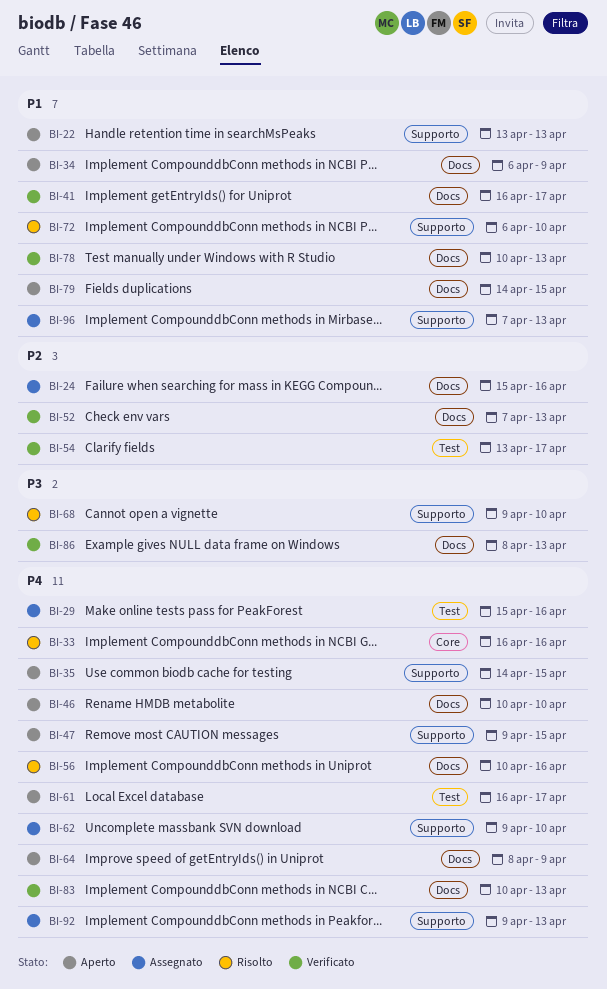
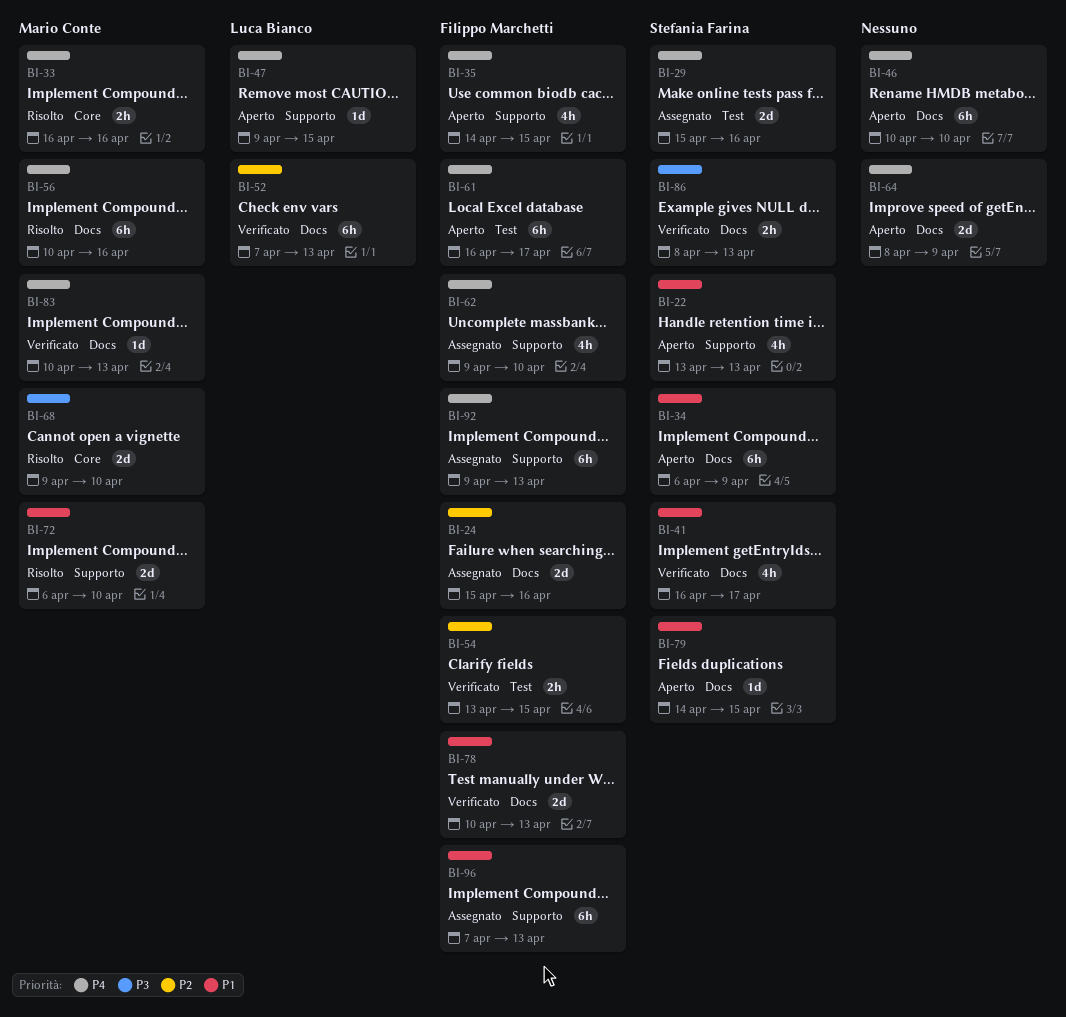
BI-54, due: Apr 17 -> Apr 15
BI-68, label: Supporto -> Core

